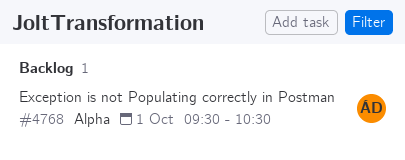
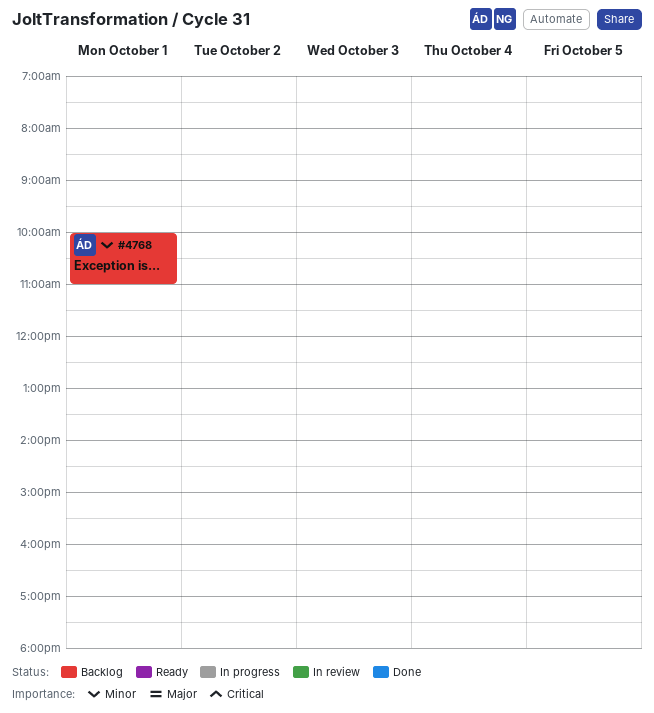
#4768, begins: 09:30 -> 10:00
#4768, ends: 10:30 -> 11:00

